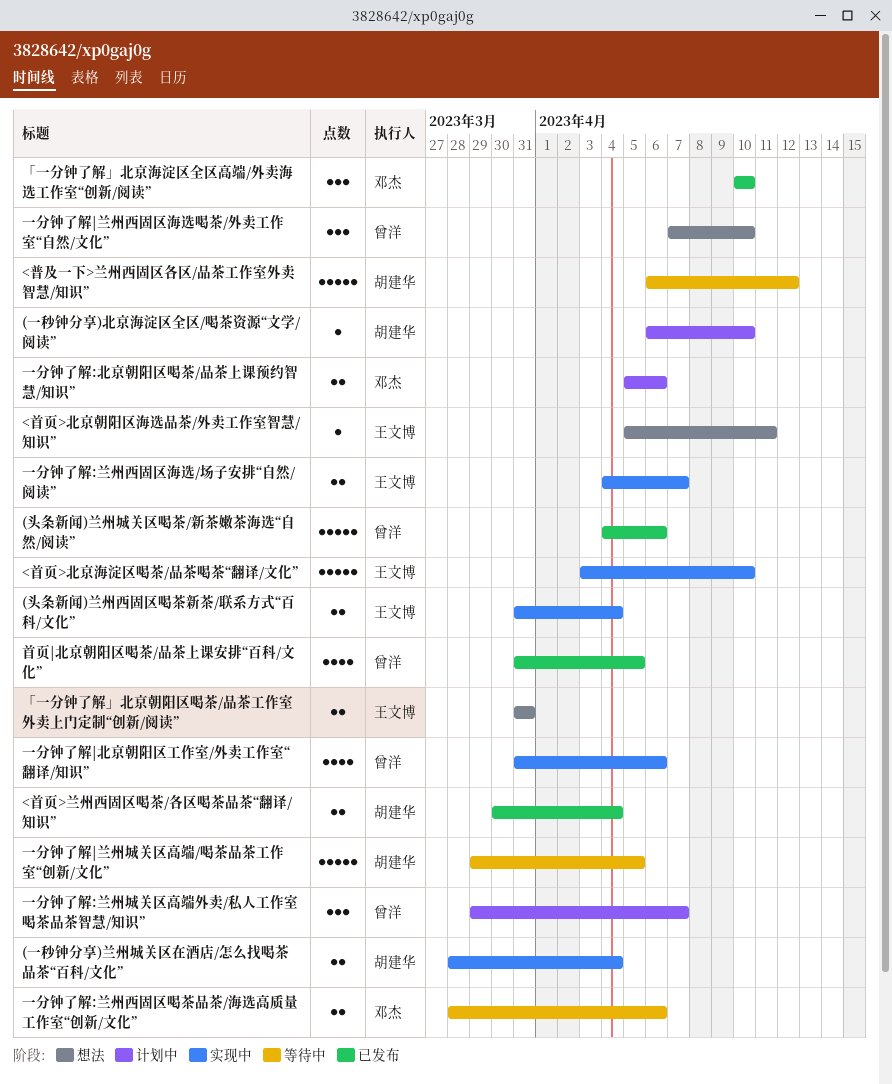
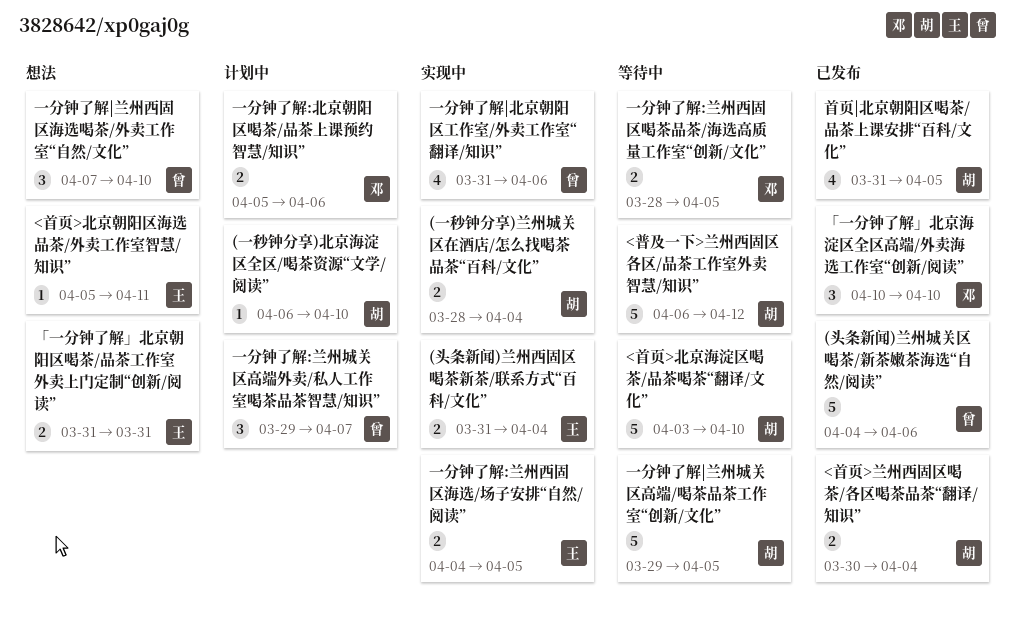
<首页>北京海淀区喝茶/品茶喝茶“翻译/文化”, status: 实现中 -> 等待中
<首页>北京海淀区喝茶/品茶喝茶“翻译/文化”, owner: 王文博 -> 胡建华
一分钟了解:兰州西固区喝茶品茶/海选高质量工作室“创新/文化”, due: Apr 6 -> Apr 5
一分钟了解:兰州西固区海选/场子安排“自然/阅读”, due: Apr 7 -> Apr 5
首页|北京朝阳区喝茶/品茶上课安排“百科/文化”, owner: 曾洋 -> 胡建华

